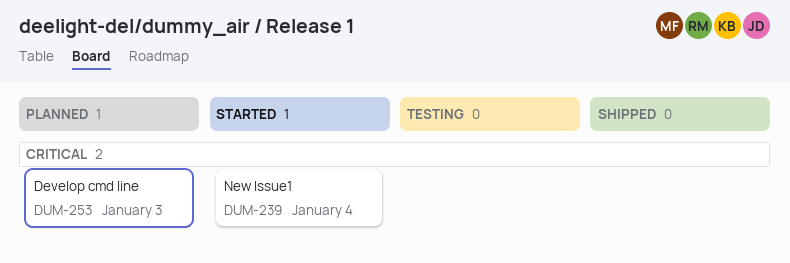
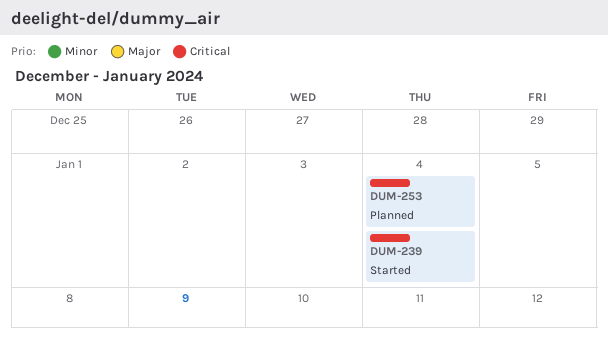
DUM-253, due: Jan 3 -> Jan 4

